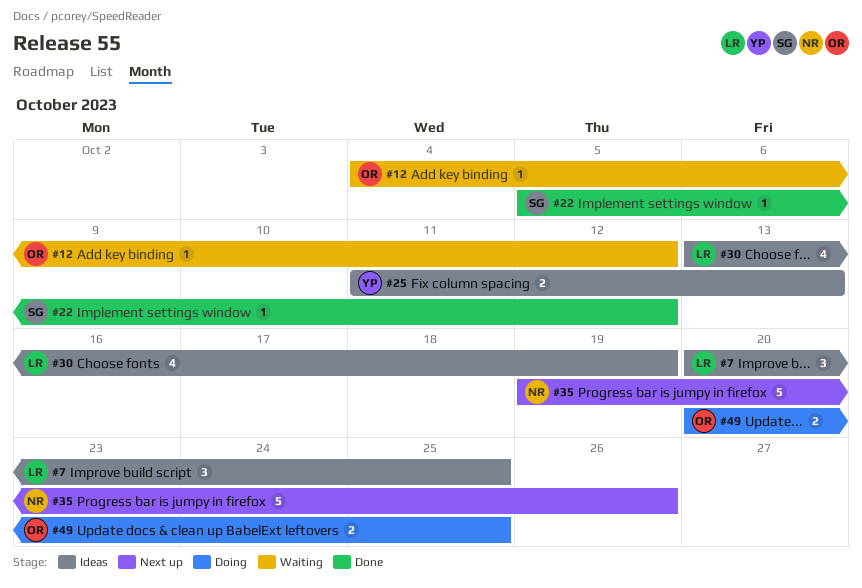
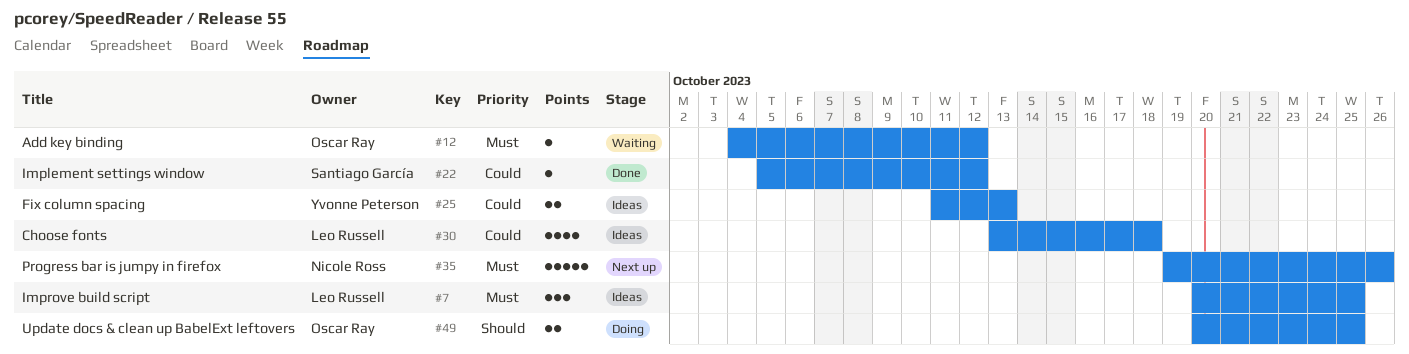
#30, due: Oct 19 -> Oct 18

